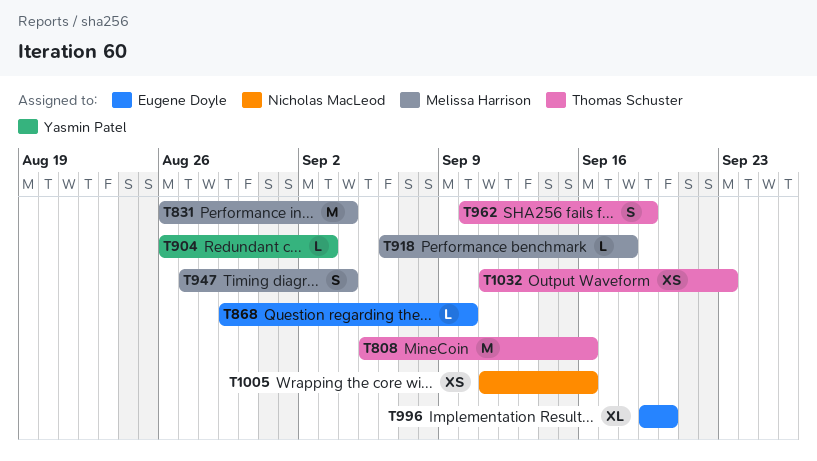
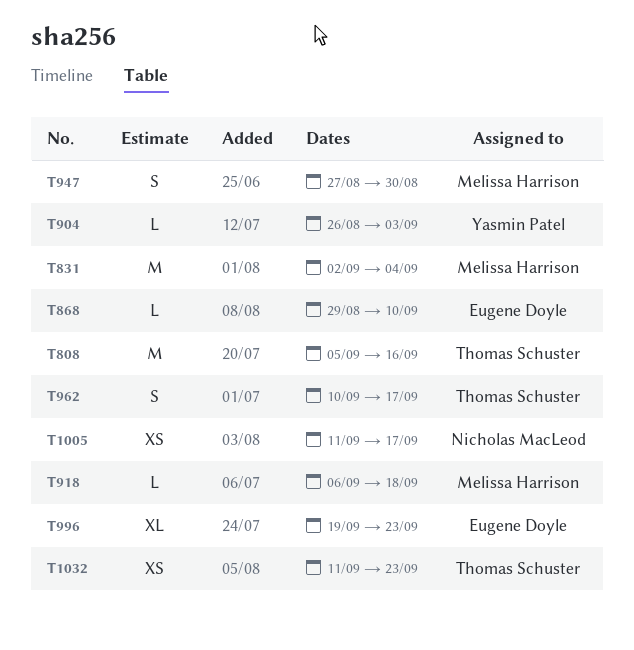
T831, start: Aug 26 -> Sep 2
T947, due: Sep 4 -> Aug 30
T962, due: Sep 19 -> Sep 17
T996, due: Sep 20 -> Sep 23
T1005, due: Sep 16 -> Sep 17

